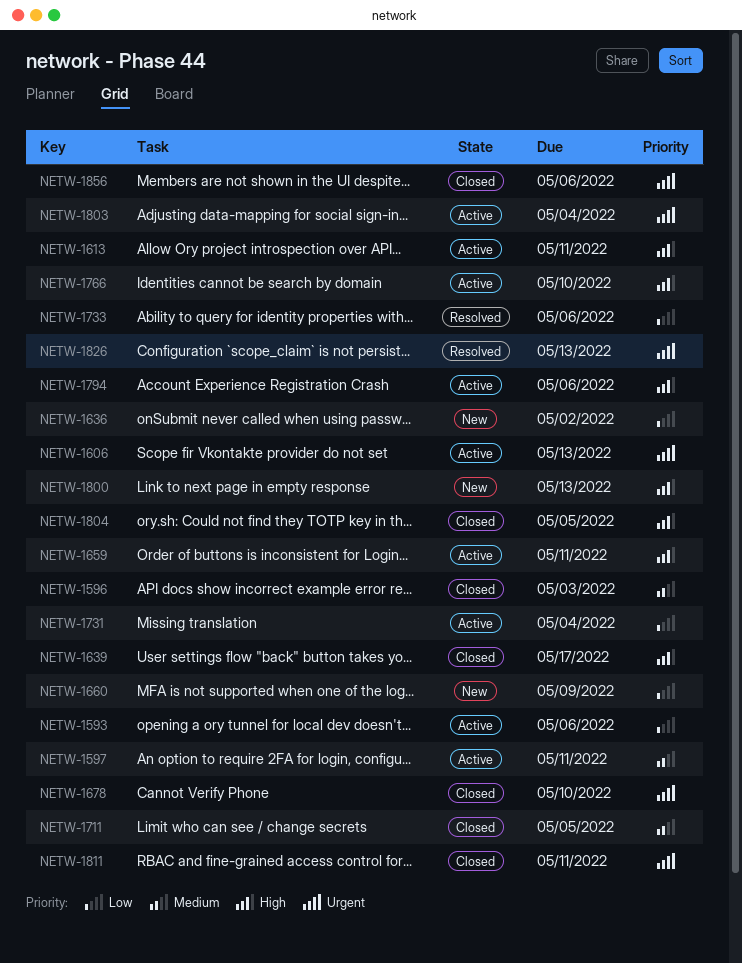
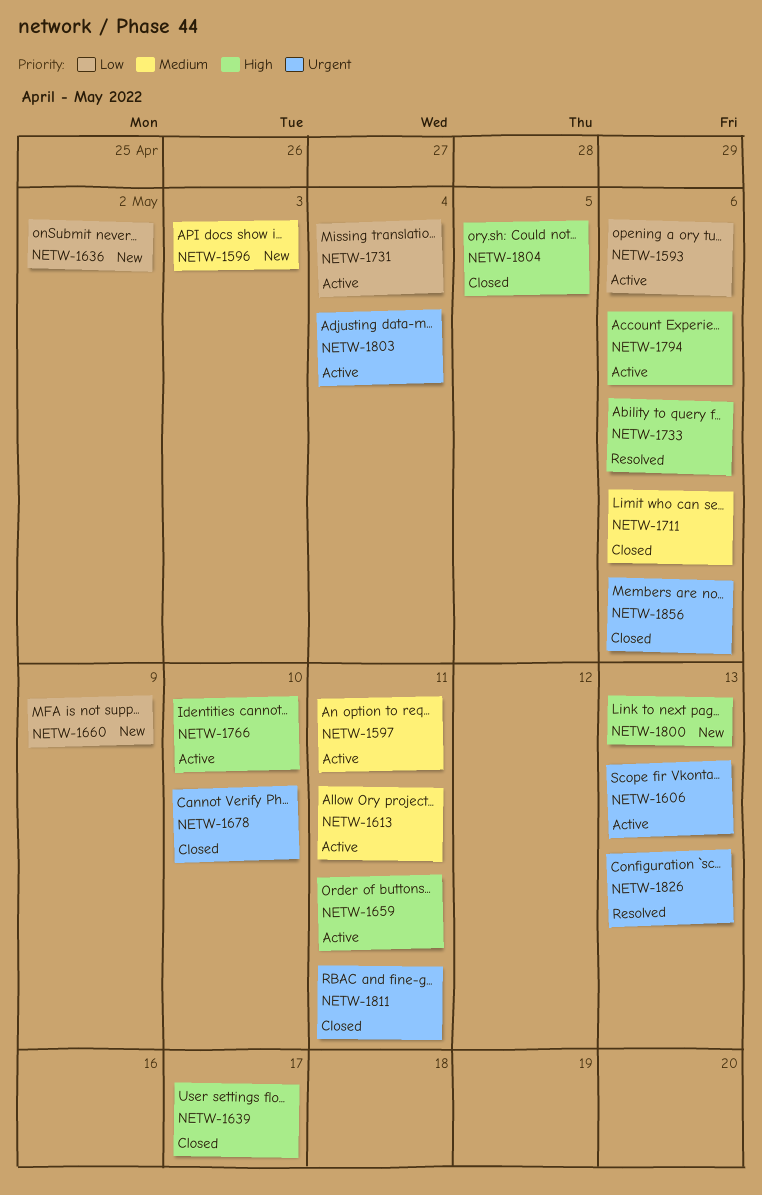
NETW-1596, status: Closed -> New
NETW-1613, priority: High -> Medium
NETW-1711, due: May 5 -> May 6
NETW-1733, priority: Low -> High

